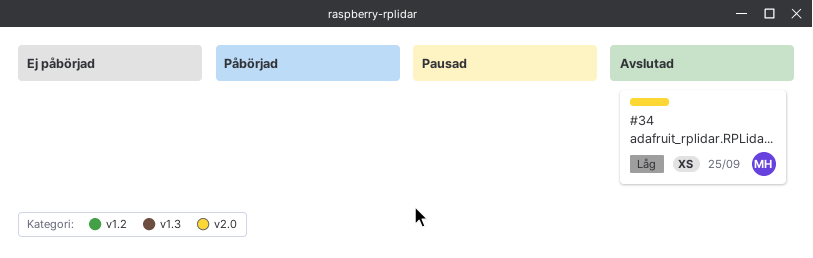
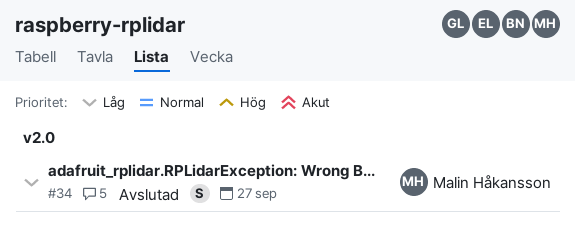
#34, estimate: XS -> S
#34, due: Sep 25 -> Sep 27

